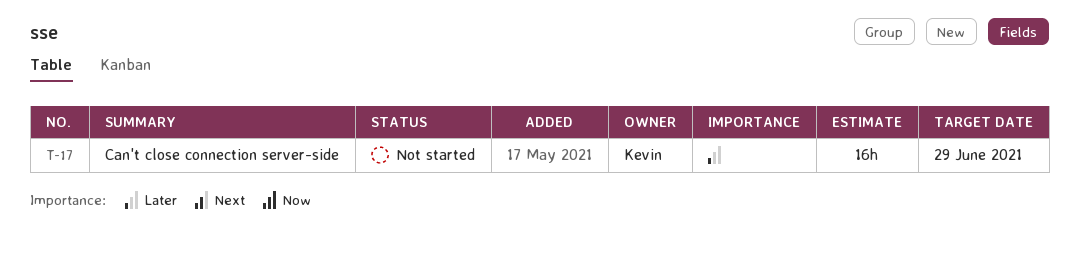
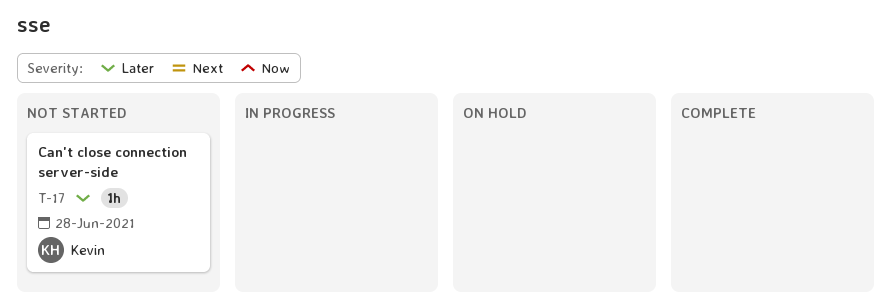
T-17, estimate: 16h -> 1h
T-17, due: Jun 29 -> Jun 28

